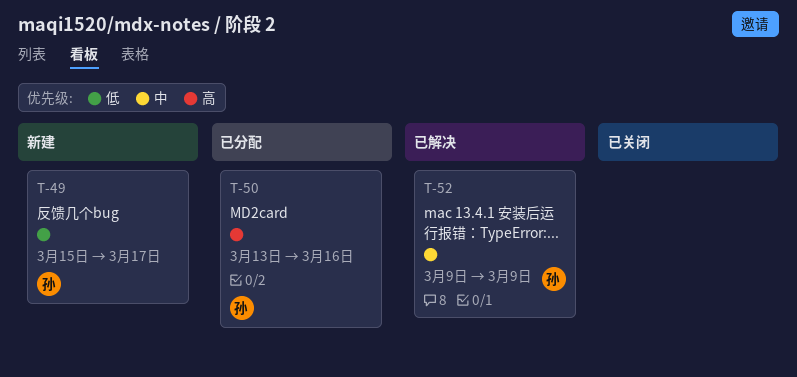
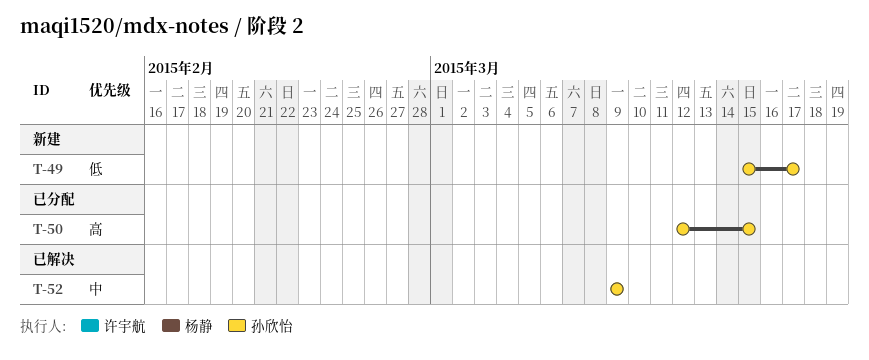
T-50, start: Mar 13 -> Mar 12
T-50, due: Mar 16 -> Mar 15

